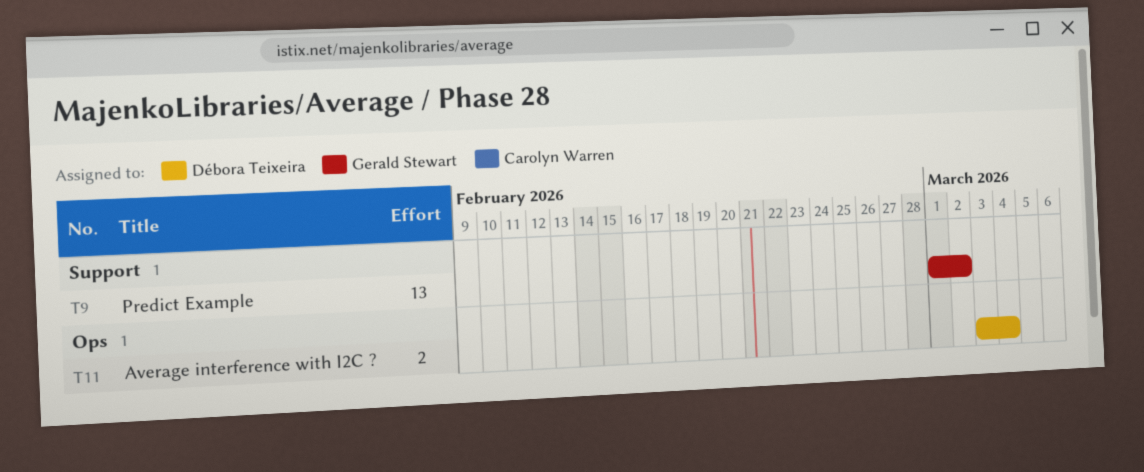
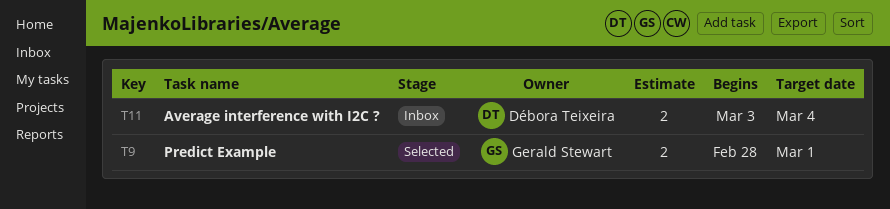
T9, estimate: 13 -> 2
T9, start: Mar 1 -> Feb 28
T9, due: Mar 2 -> Mar 1

